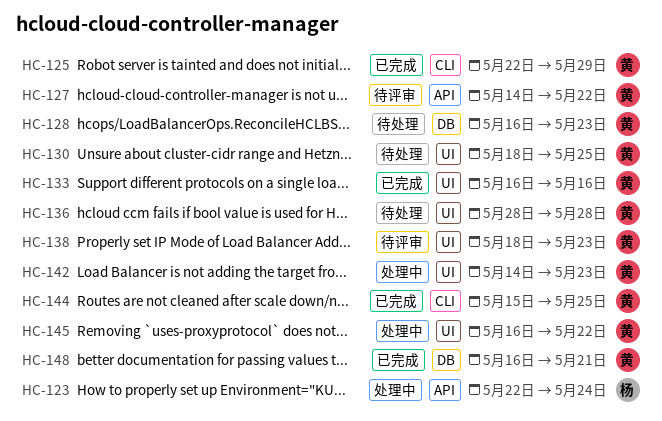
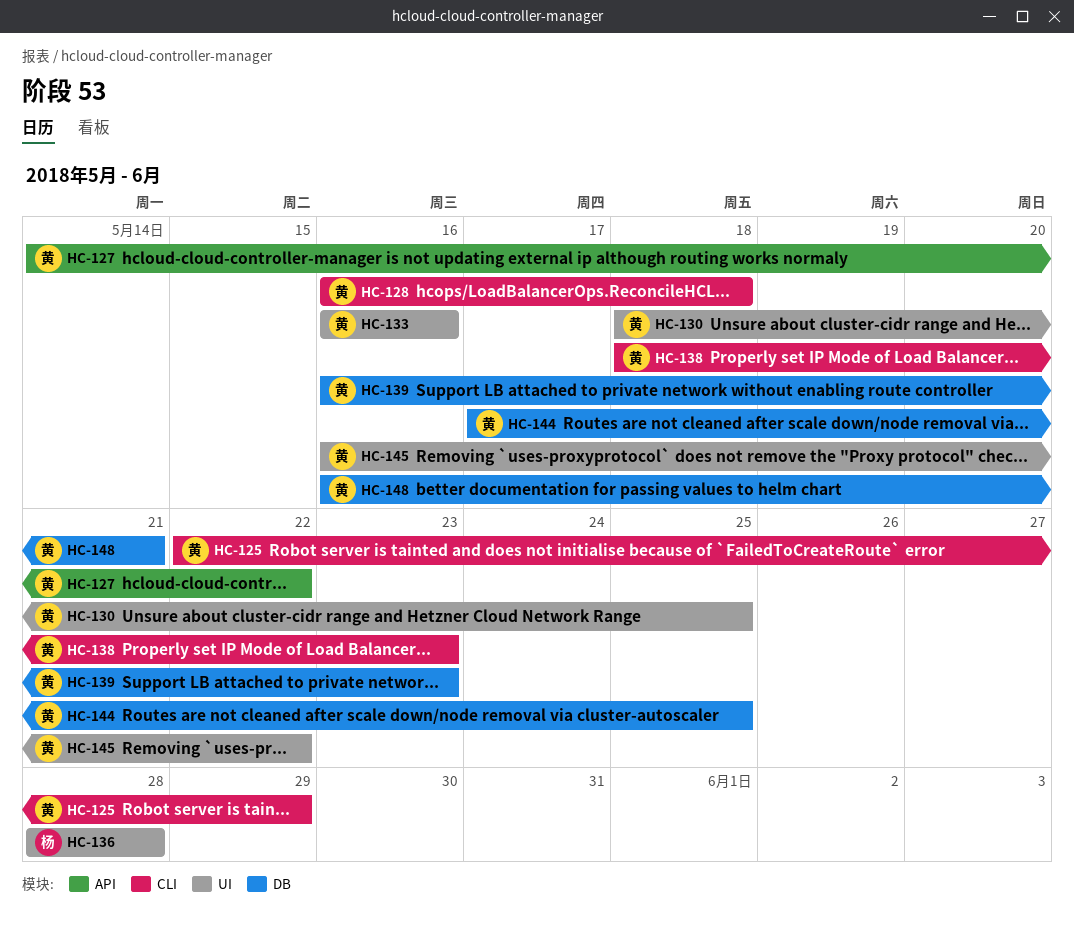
HC-123: present -> none
HC-128, label: DB -> CLI
HC-128, due: May 23 -> May 18
HC-136, owner: 黄 -> 杨
HC-138, label: UI -> CLI
HC-139: none -> present
HC-142: present -> none
HC-144, label: CLI -> DB
HC-144, start: May 15 -> May 17

